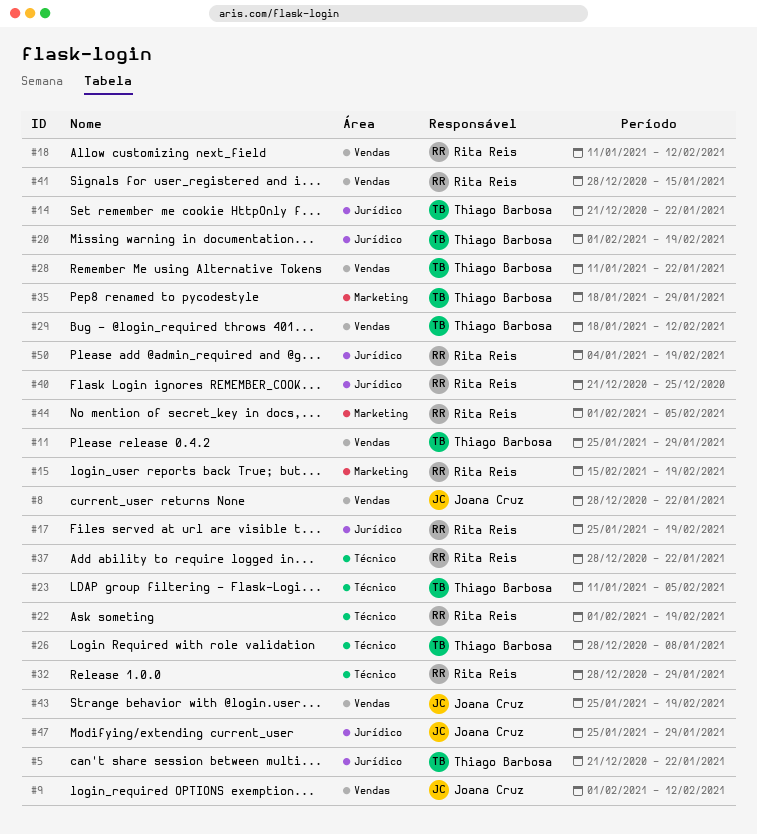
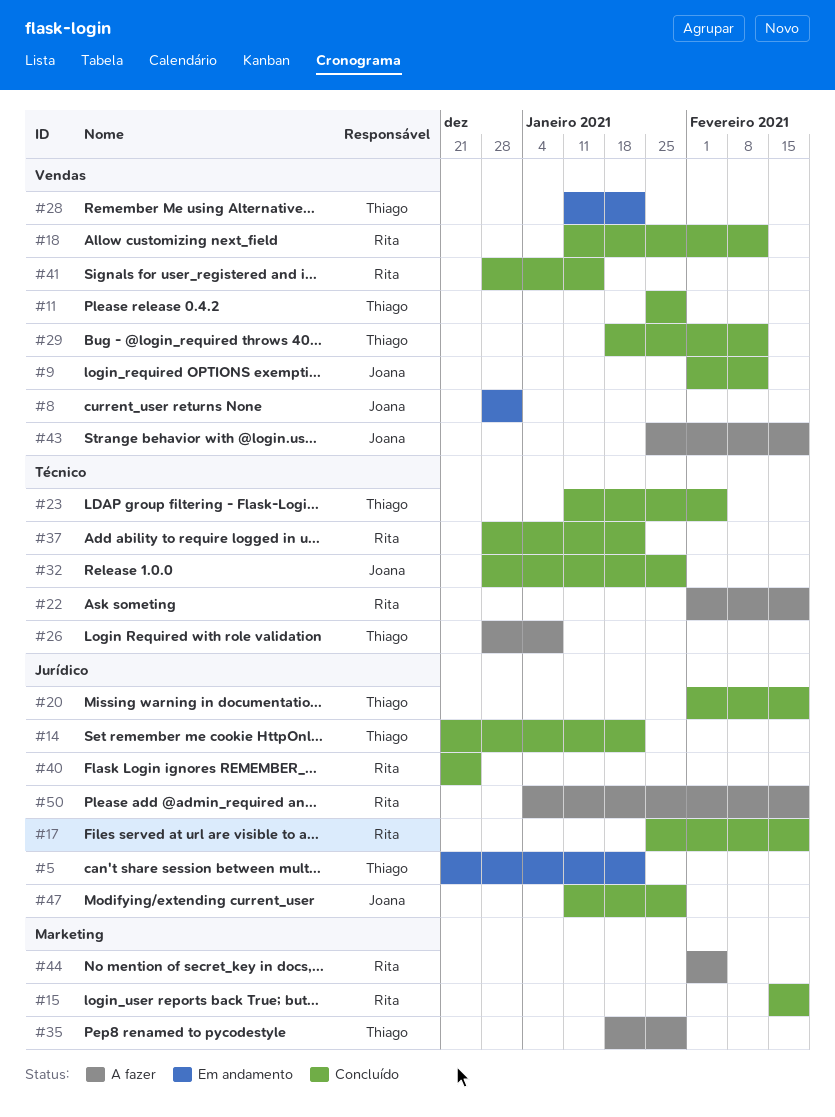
#8, due: Jan 22 -> Jan 1
#32, owner: Rita Reis -> Joana Cruz
#47, start: Jan 25 -> Jan 11

